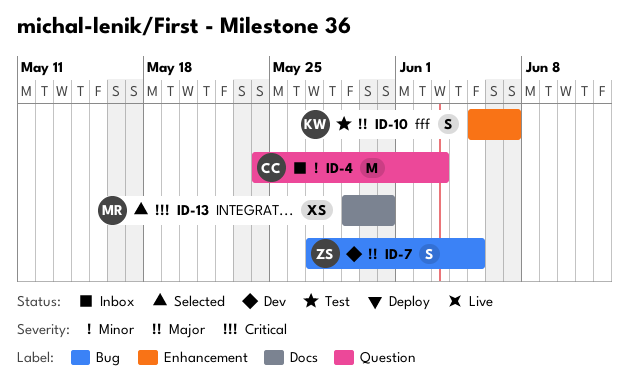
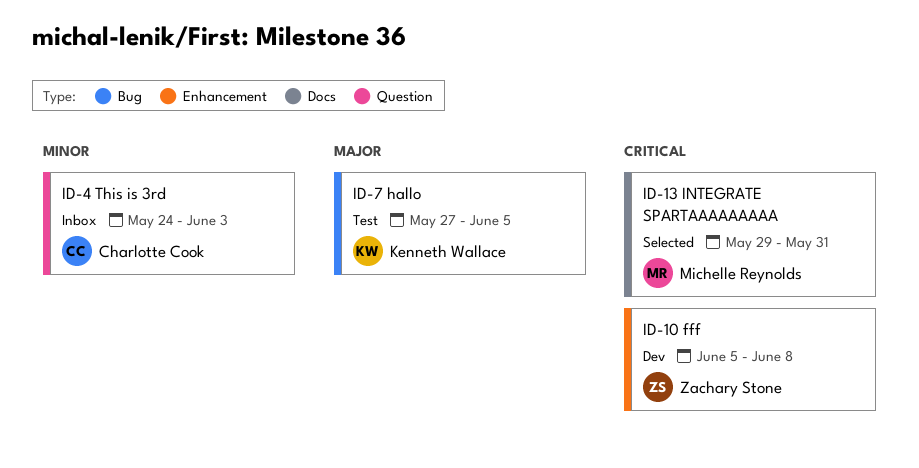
ID-7, status: Dev -> Test
ID-7, owner: Zachary Stone -> Kenneth Wallace
ID-10, status: Test -> Dev
ID-10, owner: Kenneth Wallace -> Zachary Stone
ID-10, priority: Major -> Critical
ID-10, due: Jun 7 -> Jun 8

